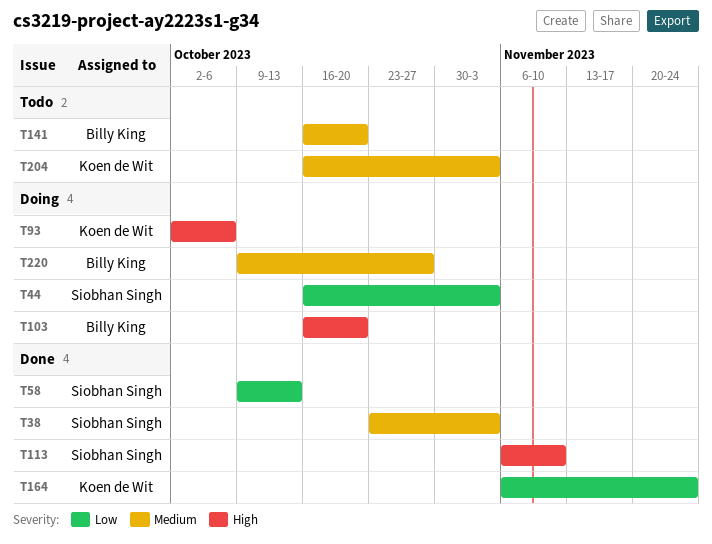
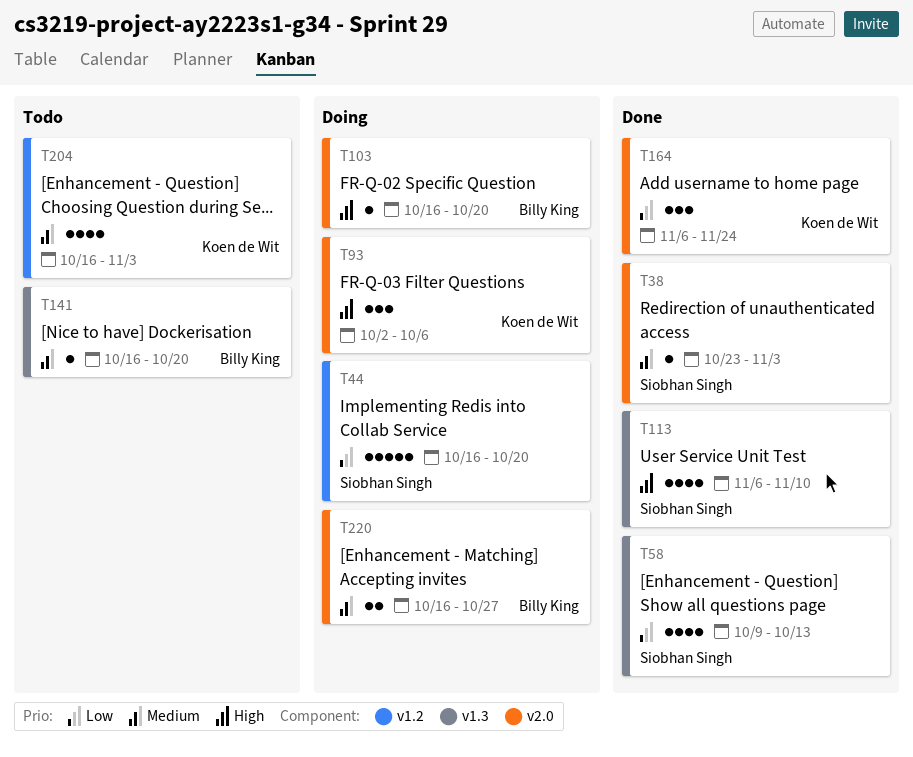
T44, due: Nov 3 -> Oct 20
T220, start: Oct 9 -> Oct 16

